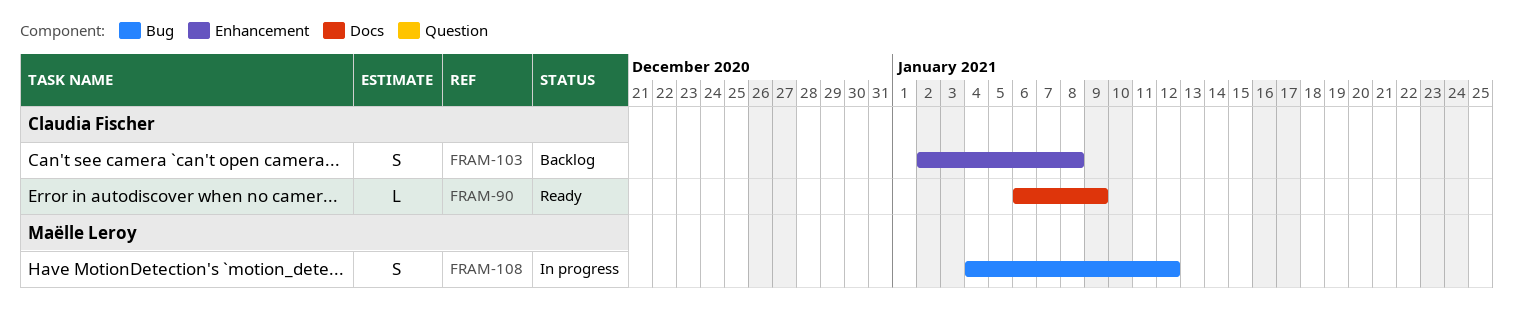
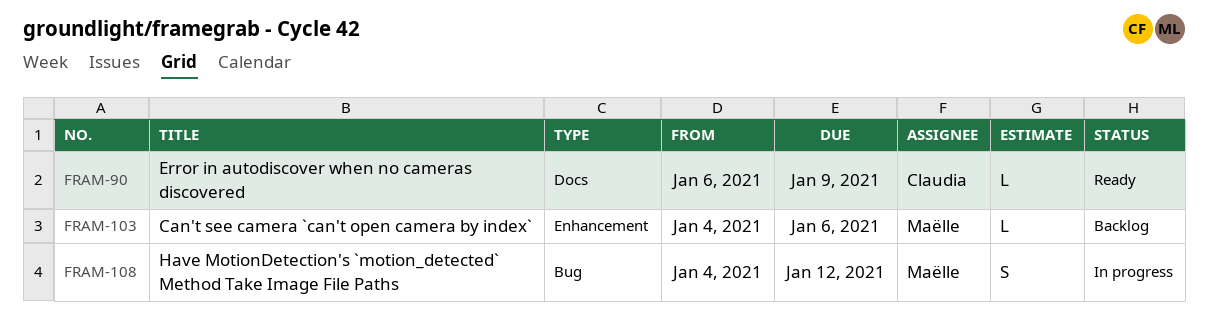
FRAM-103, owner: Claudia Fischer -> Maëlle Leroy
FRAM-103, estimate: S -> L
FRAM-103, start: Jan 2 -> Jan 4
FRAM-103, due: Jan 8 -> Jan 6

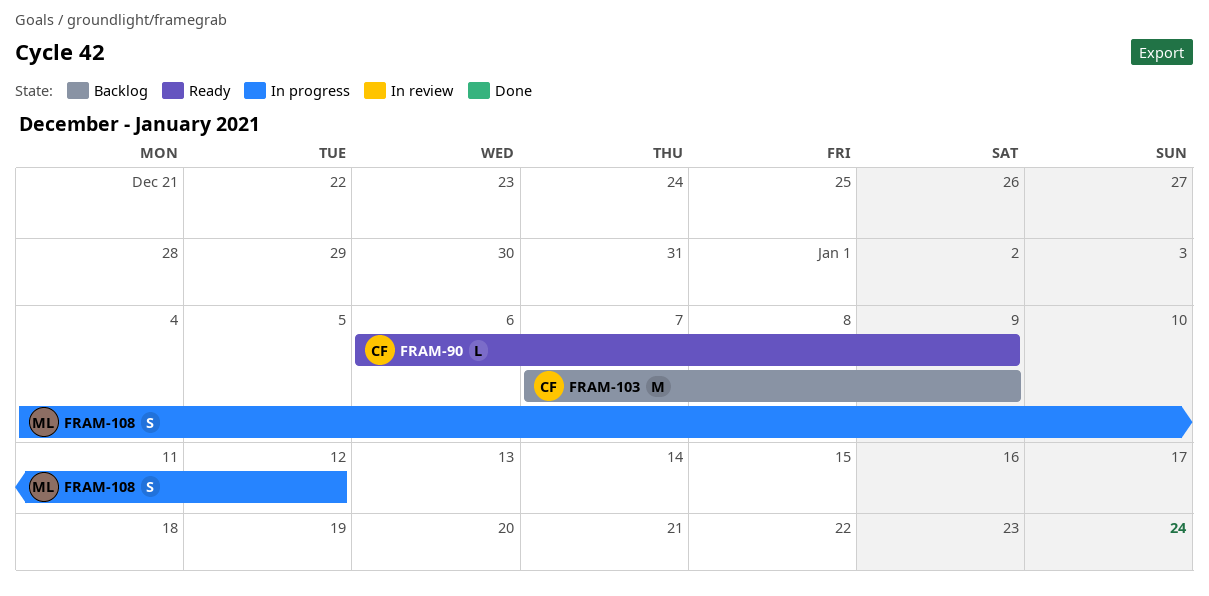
FRAM-103, owner: Maëlle -> Claudia
FRAM-103, estimate: L -> M
FRAM-103, start: Jan 4 -> Jan 7
FRAM-103, due: Jan 6 -> Jan 9

